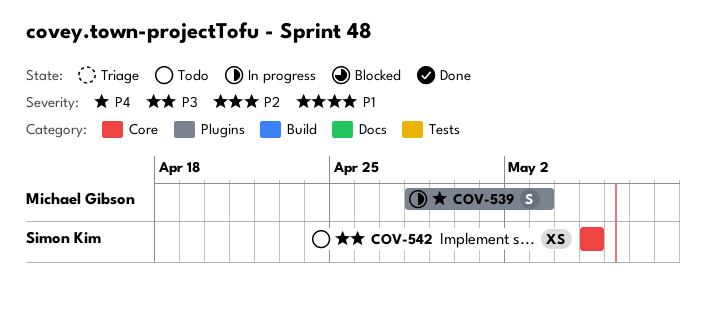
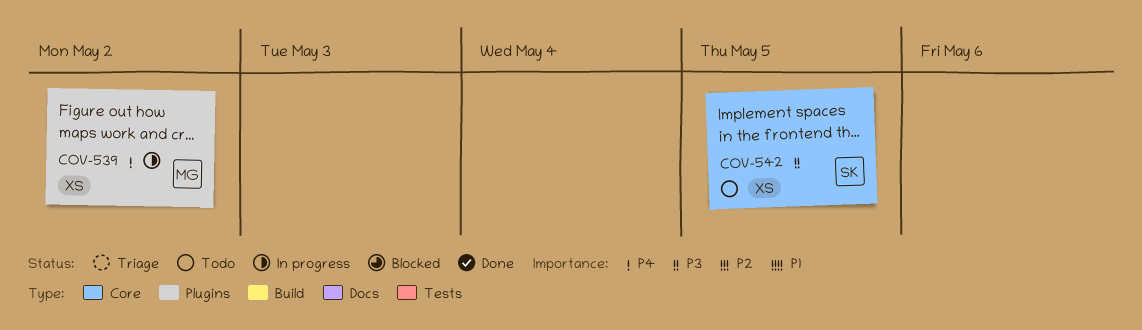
COV-539, estimate: S -> XS
COV-539, due: May 3 -> May 2

